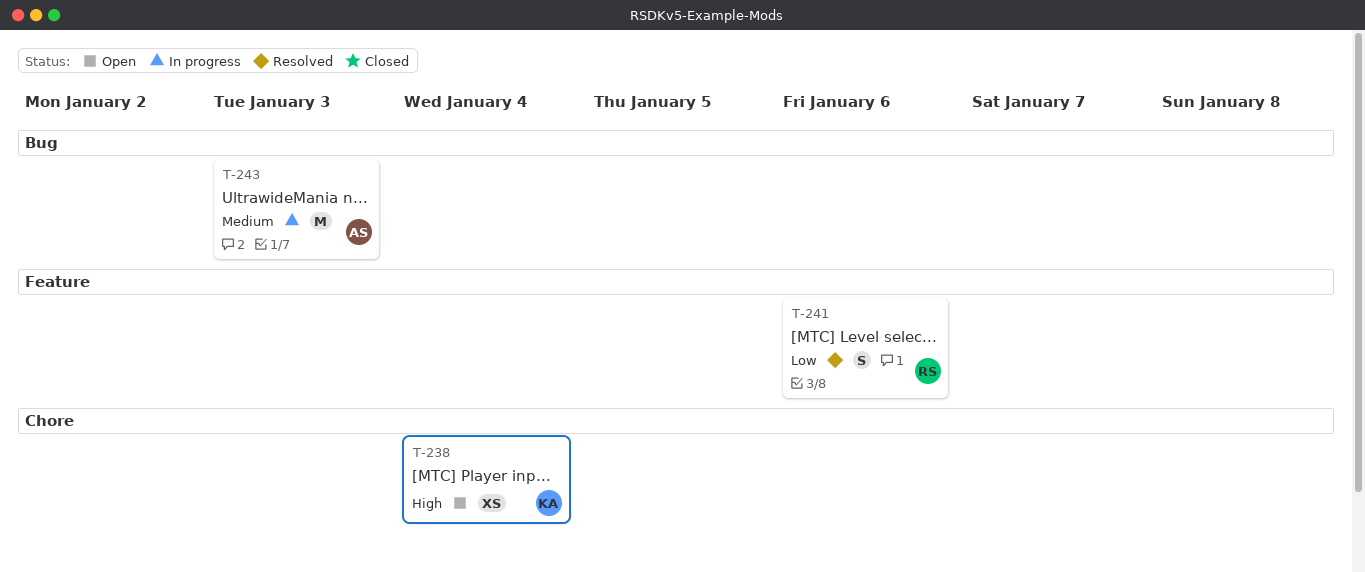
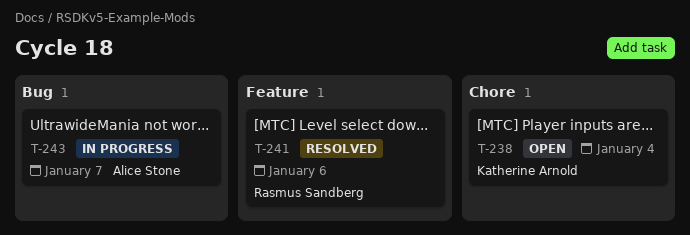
T-243, due: Jan 3 -> Jan 7

